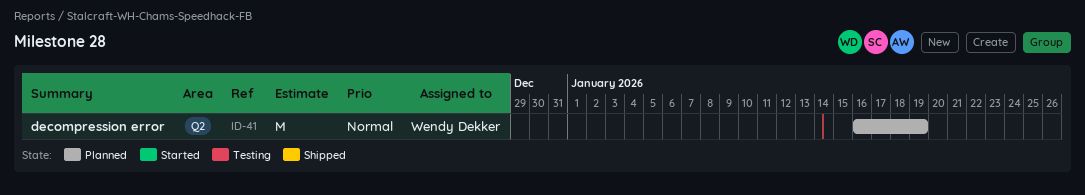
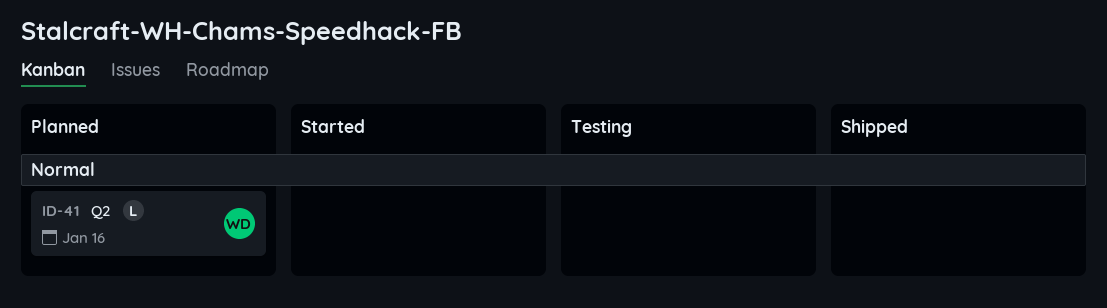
ID-41, estimate: M -> L
ID-41, due: Jan 19 -> Jan 16

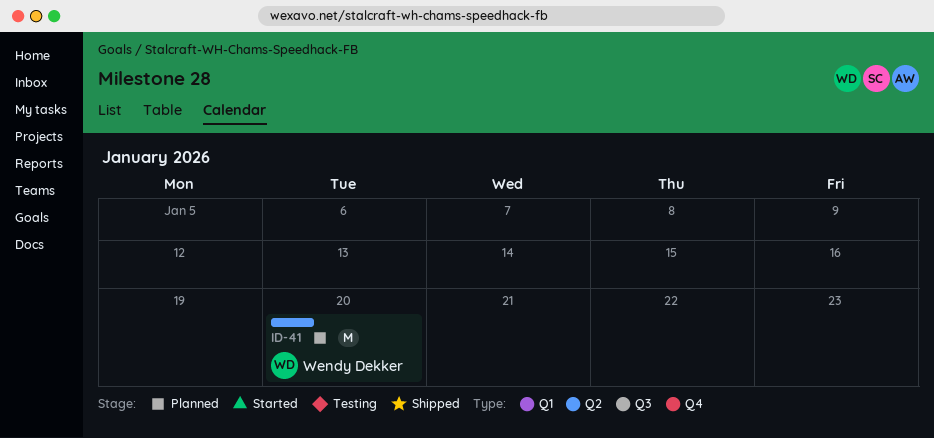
ID-41, estimate: L -> M
ID-41, due: Jan 16 -> Jan 20

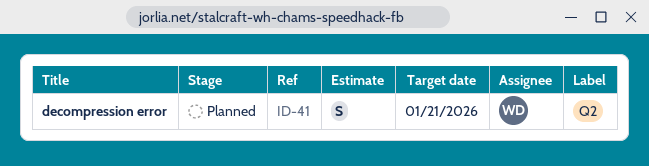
ID-41, estimate: M -> S
ID-41, due: Jan 20 -> Jan 21

